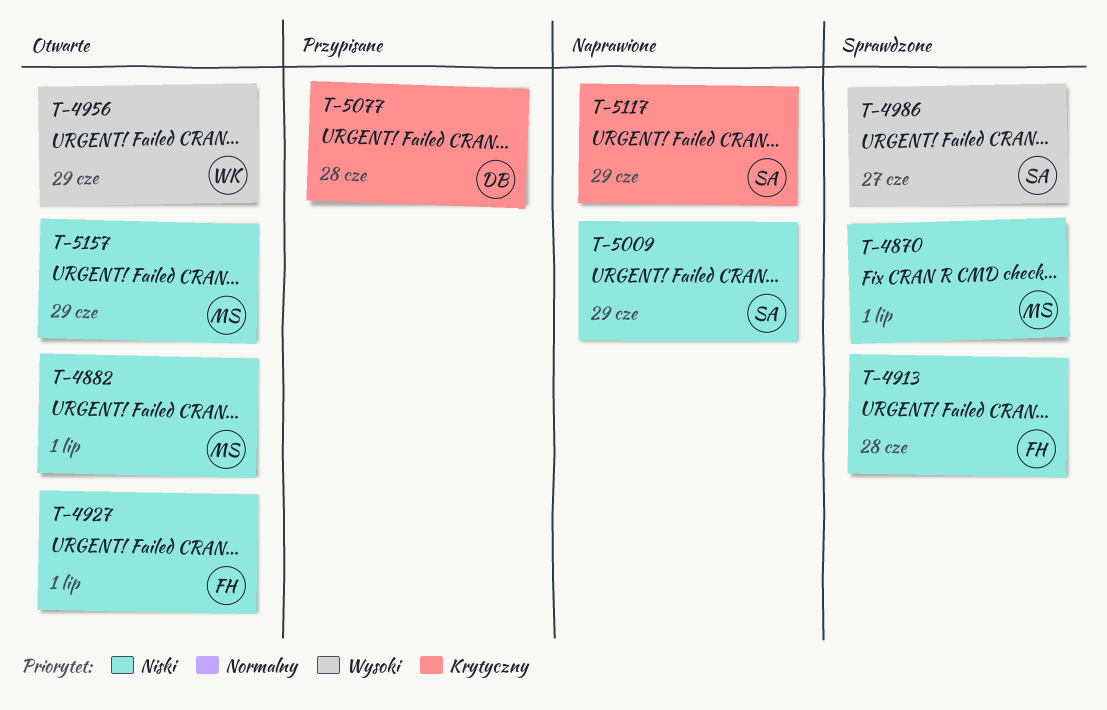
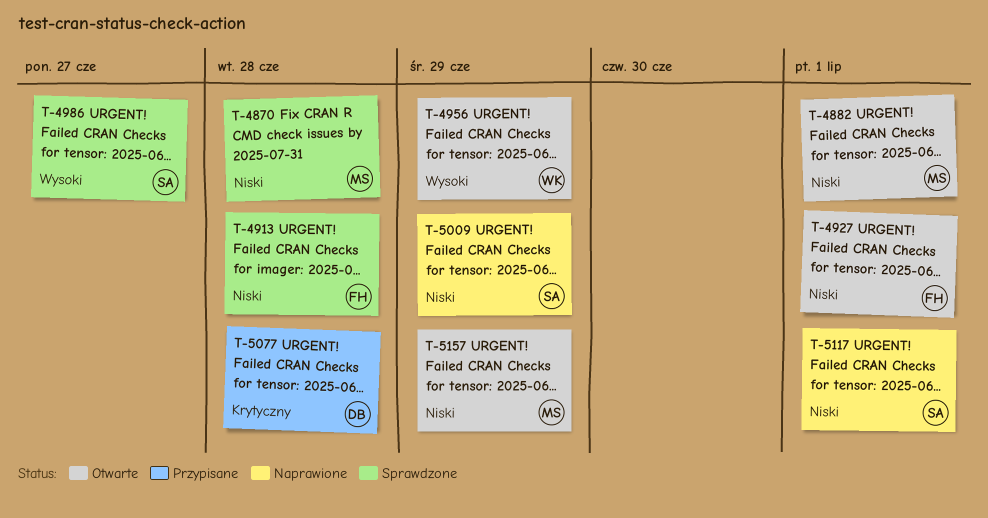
T-4870, due: Jul 1 -> Jun 28
T-5117, priority: Krytyczny -> Niski
T-5117, due: Jun 29 -> Jul 1

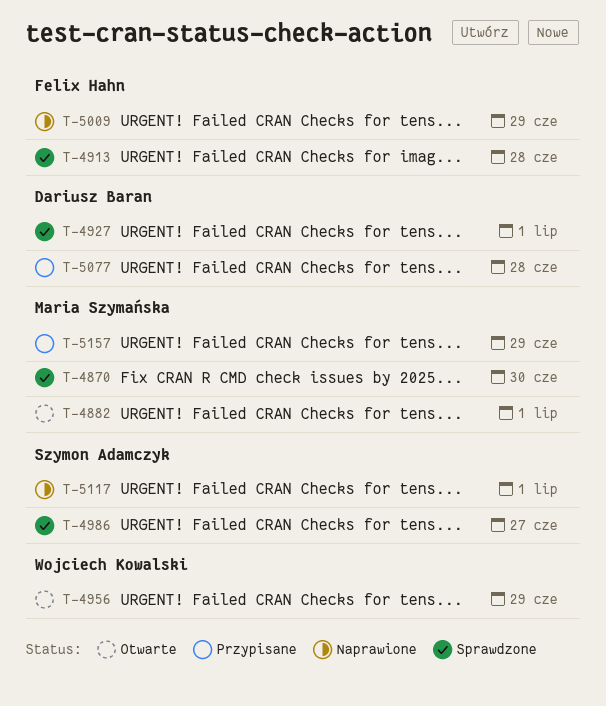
T-4870, due: Jun 28 -> Jun 30
T-4927, status: Otwarte -> Sprawdzone
T-4927, owner: Felix Hahn -> Dariusz Baran
T-5009, owner: Szymon Adamczyk -> Felix Hahn
T-5157, status: Otwarte -> Przypisane

